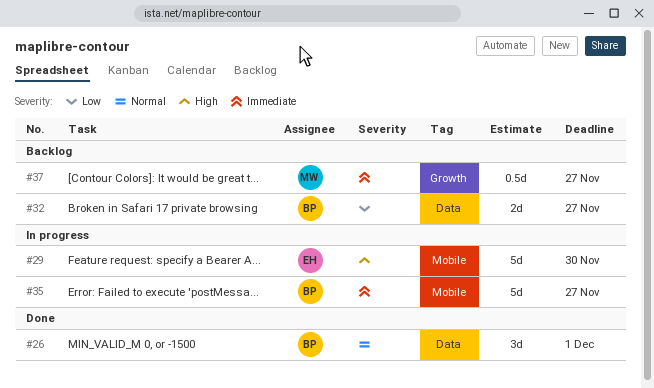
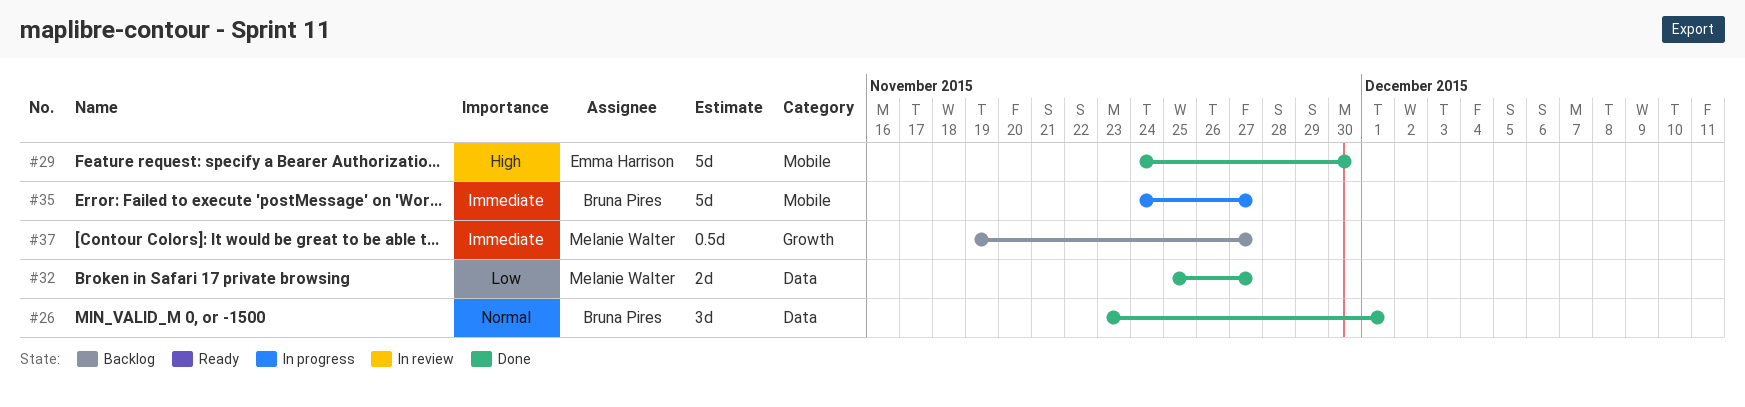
#29, status: In progress -> Done
#32, status: Backlog -> Done
#32, owner: Bruna Pires -> Melanie Walter

